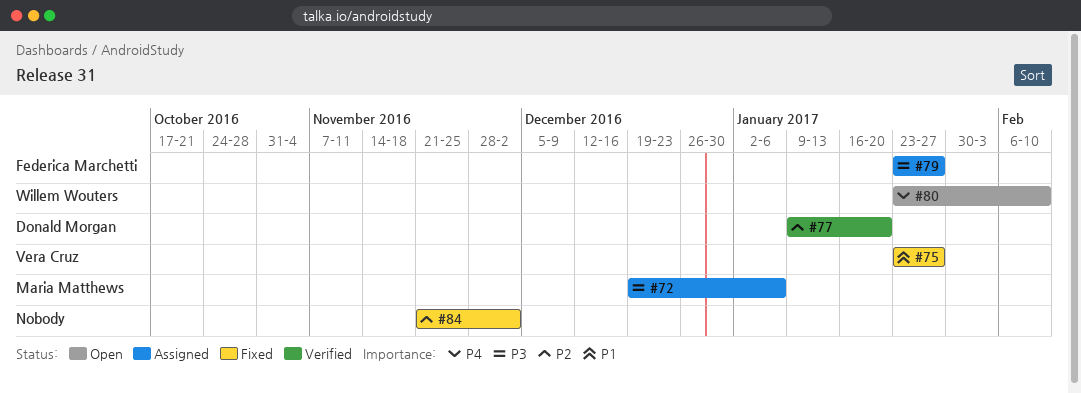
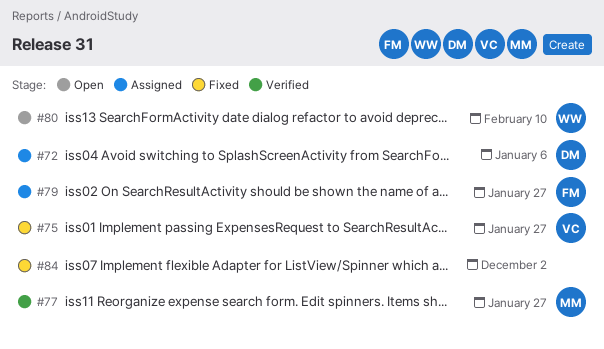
#72, owner: Maria Matthews -> Donald Morgan
#77, owner: Donald Morgan -> Maria Matthews
#77, due: Jan 20 -> Jan 27

